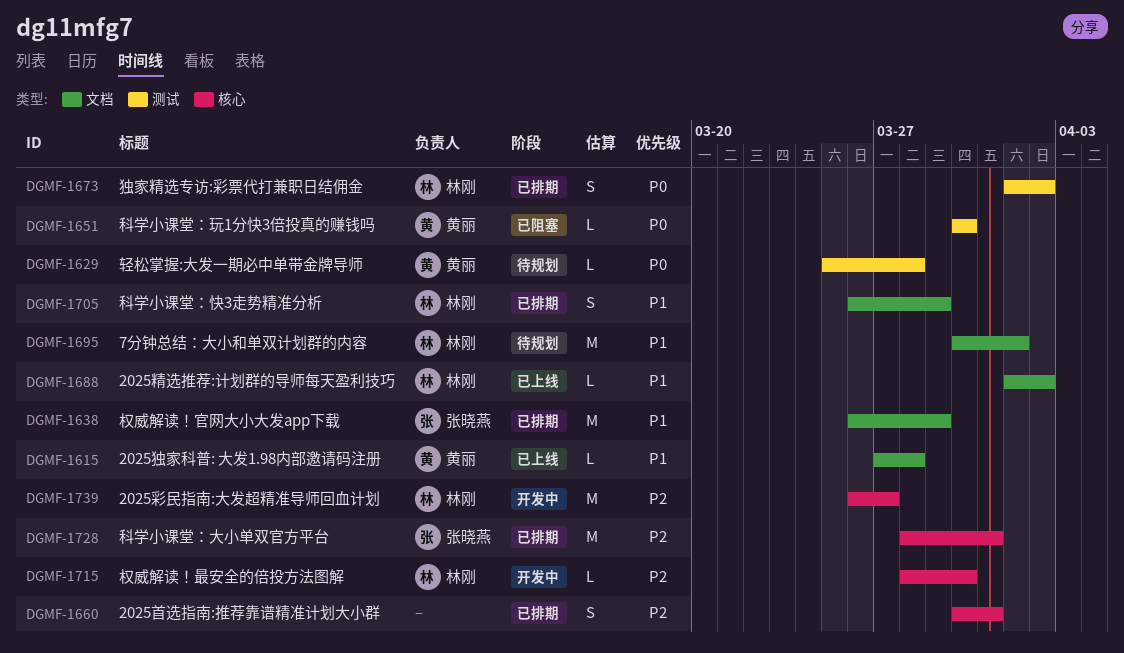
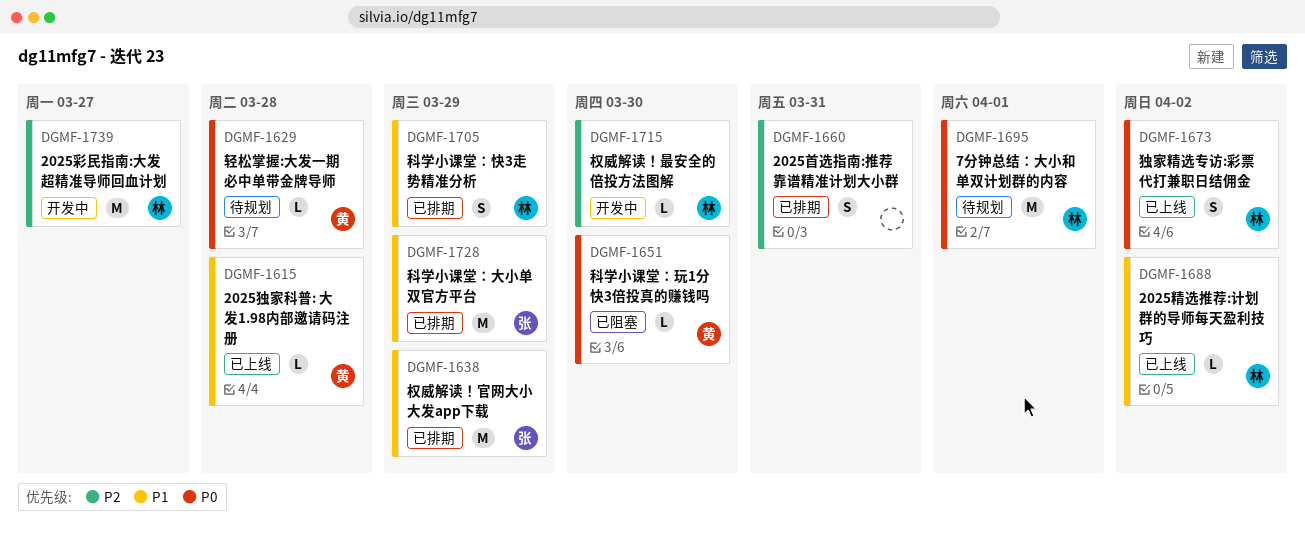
DGMF-1673, status: 已排期 -> 已上线
DGMF-1695, priority: P1 -> P0
DGMF-1728, priority: P2 -> P1
DGMF-1728, due: Mar 31 -> Mar 29

